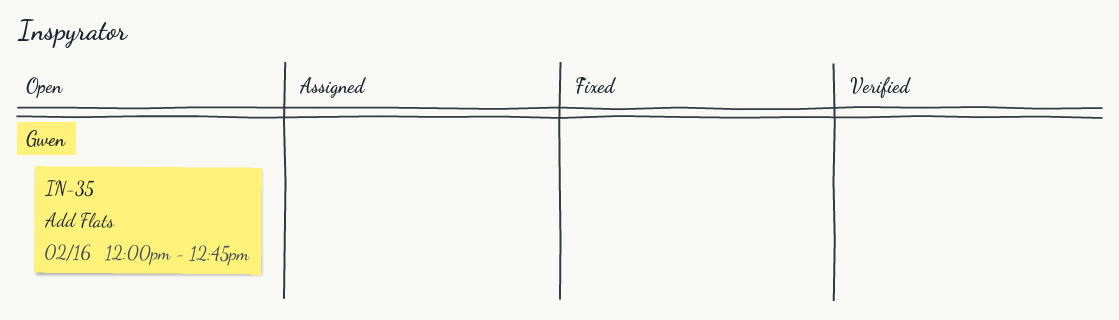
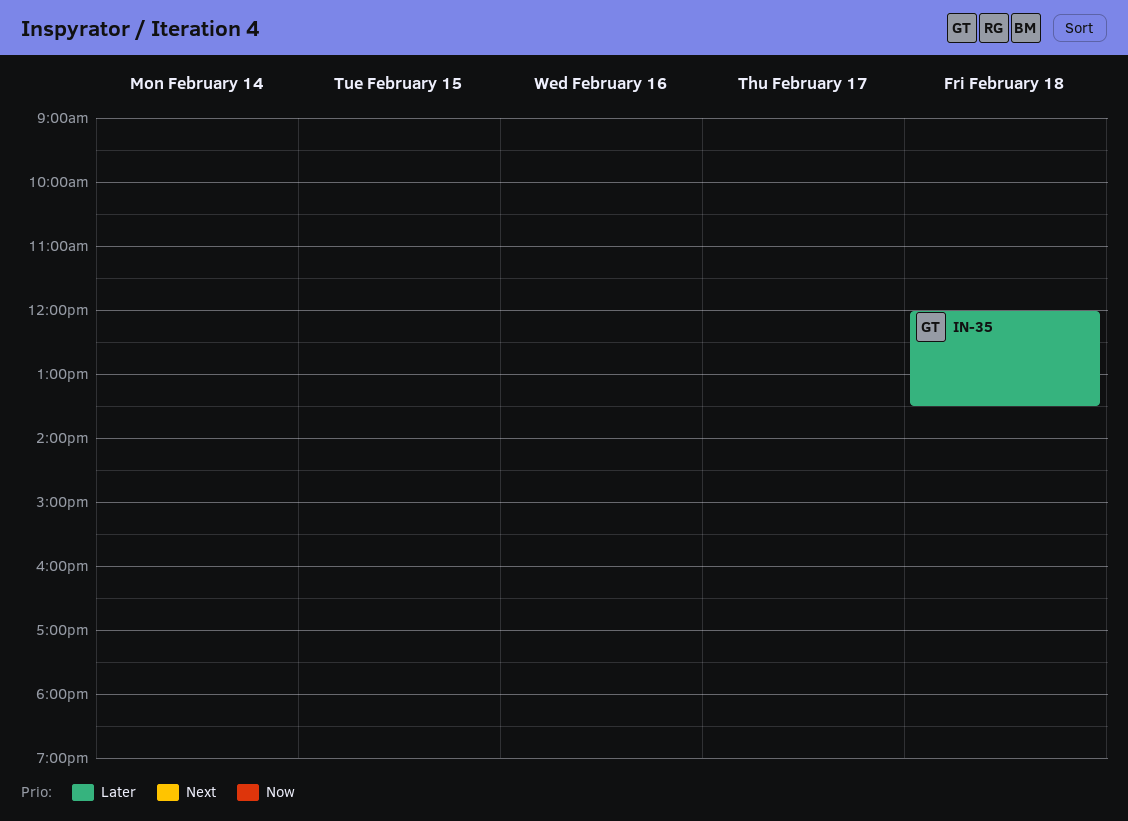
IN-35, day: Feb 16 -> Feb 18
IN-35, ends: 12:45 -> 13:30

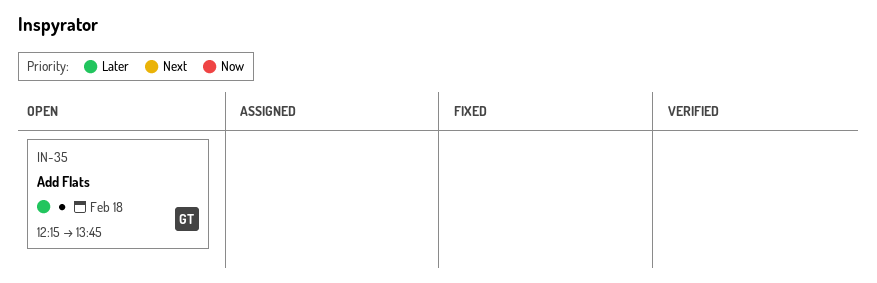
IN-35, begins: 12:00 -> 12:15
IN-35, ends: 13:30 -> 13:45

